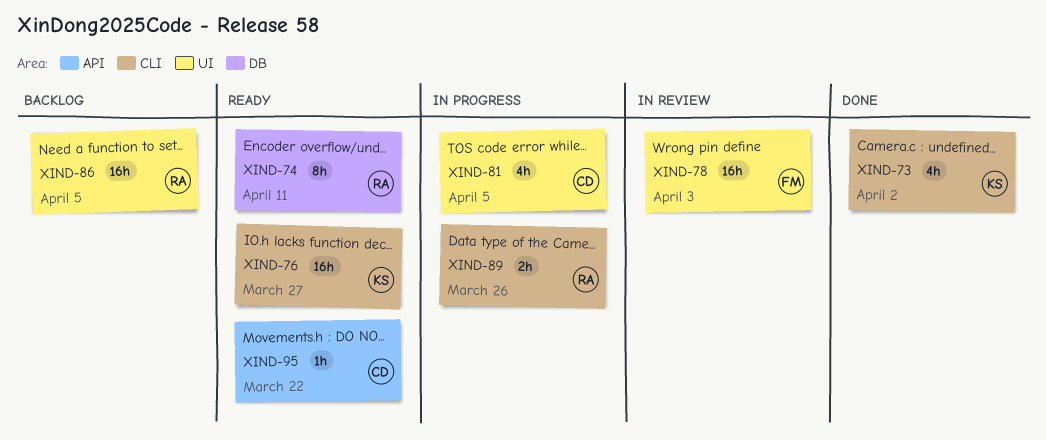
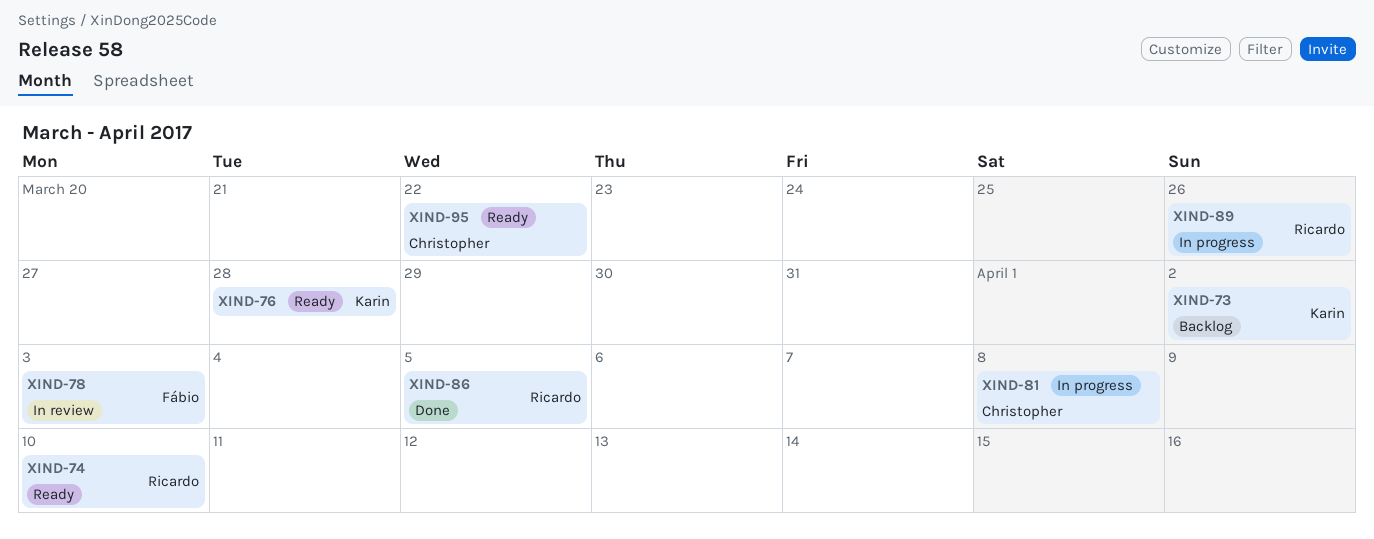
XIND-73, status: Done -> Backlog
XIND-74, due: Apr 11 -> Apr 10
XIND-76, due: Mar 27 -> Mar 28
XIND-81, due: Apr 5 -> Apr 8
XIND-86, status: Backlog -> Done

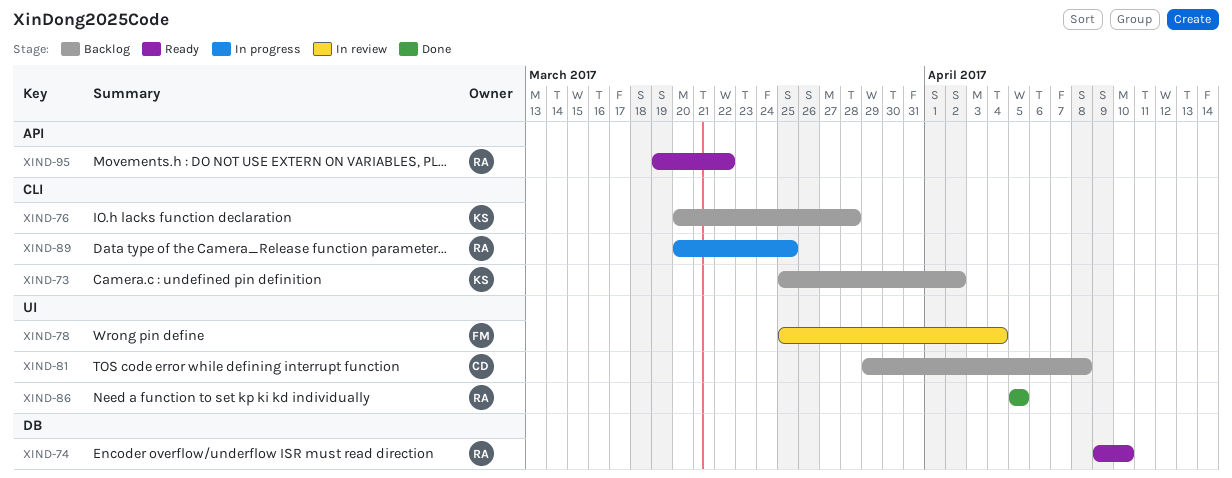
XIND-76, status: Ready -> Backlog
XIND-78, due: Apr 3 -> Apr 4
XIND-81, status: In progress -> Backlog
XIND-89, due: Mar 26 -> Mar 25
XIND-95, owner: Christopher -> Ricardo

